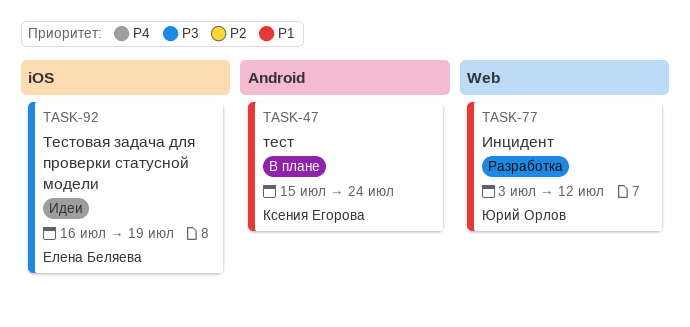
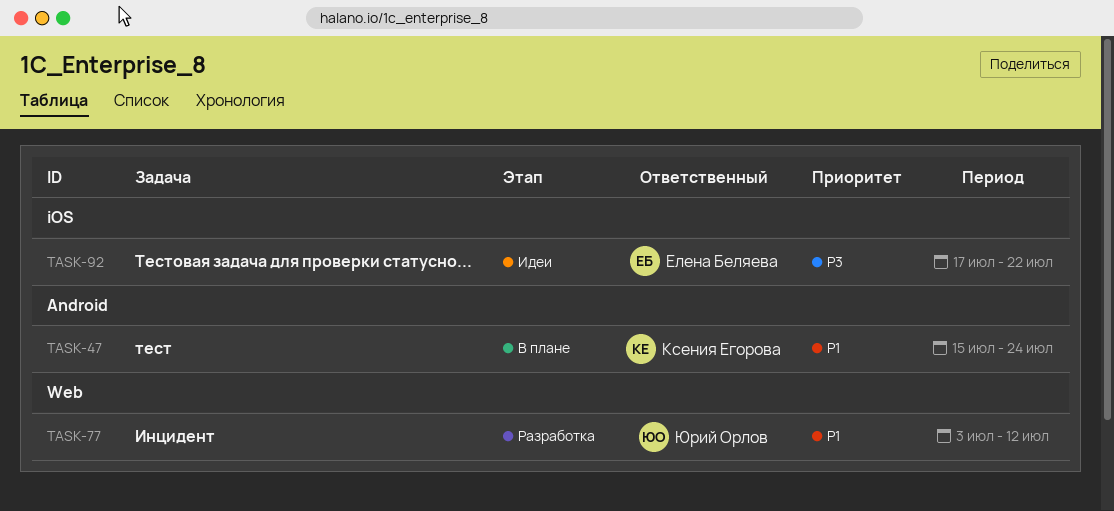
TASK-92, start: Jul 16 -> Jul 17
TASK-92, due: Jul 19 -> Jul 22

